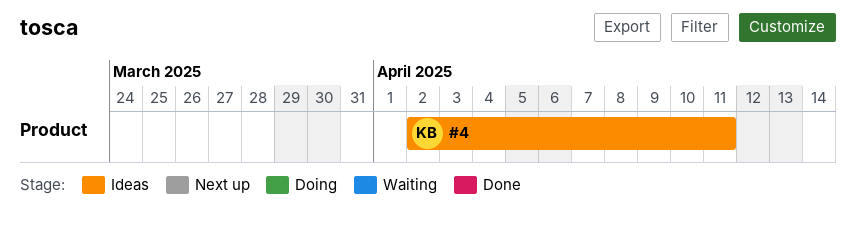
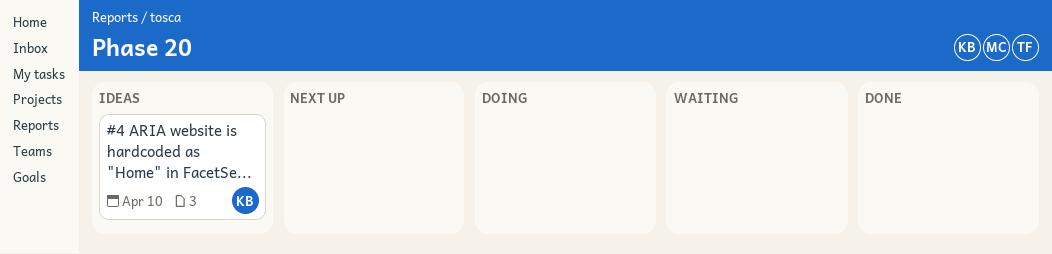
#4, due: Apr 11 -> Apr 10

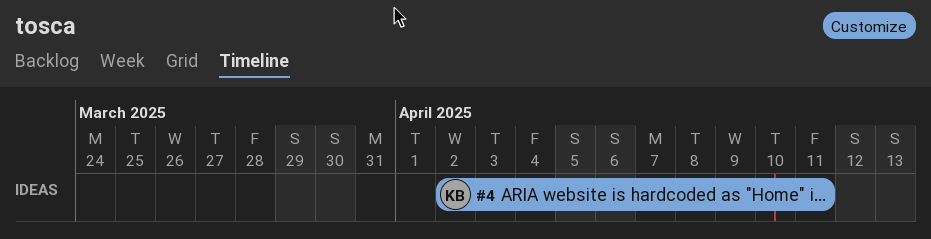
#4, due: Apr 10 -> Apr 11

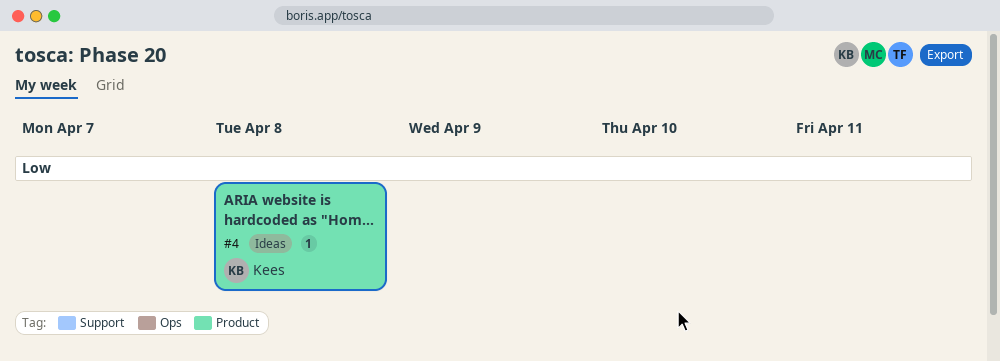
#4, due: Apr 11 -> Apr 8

